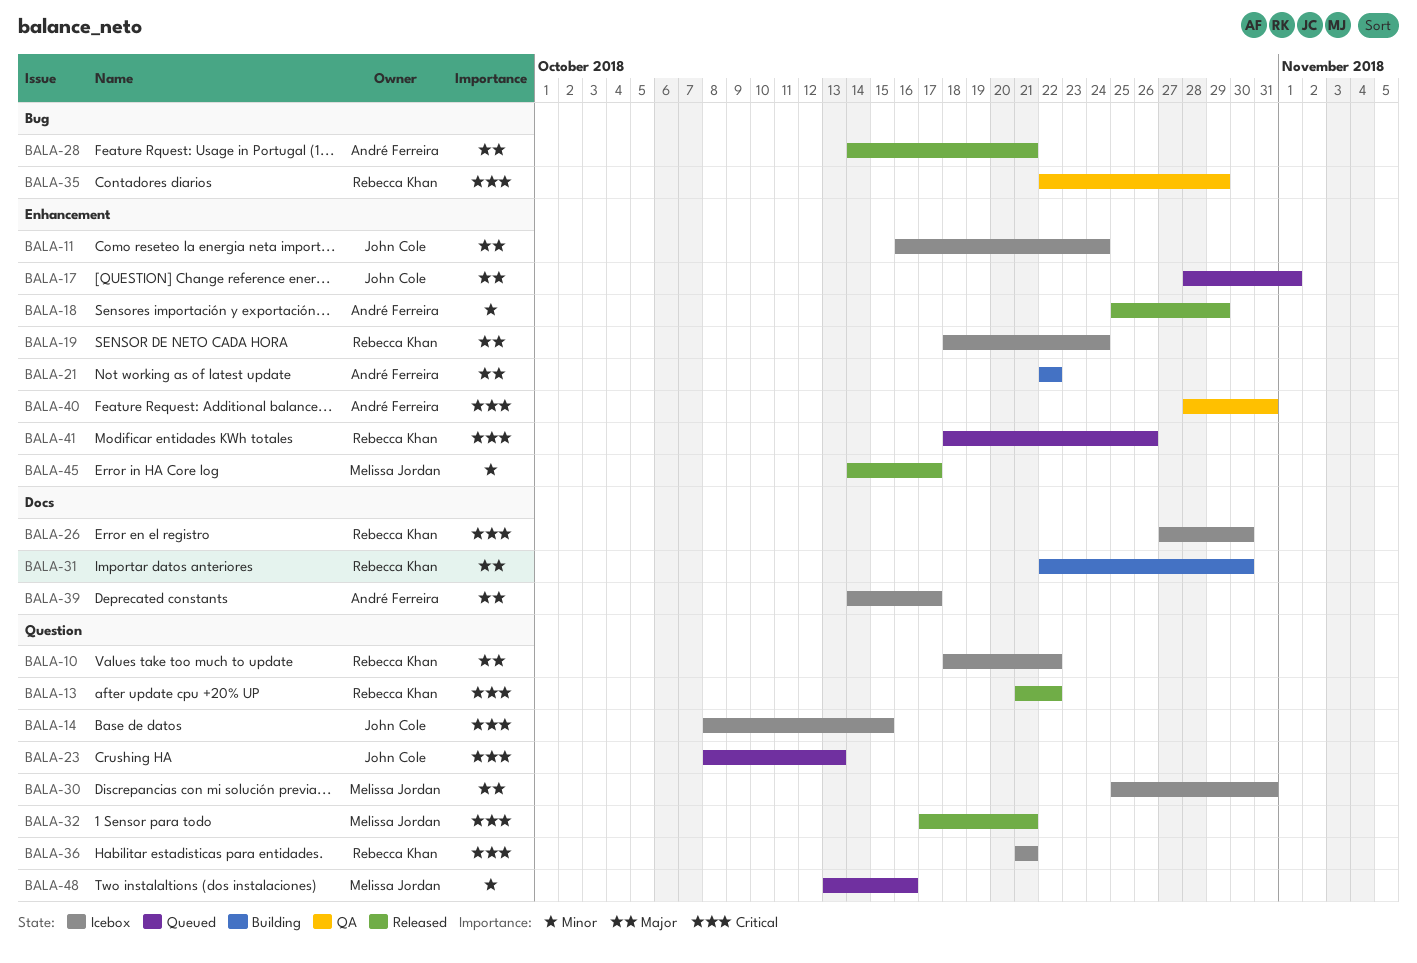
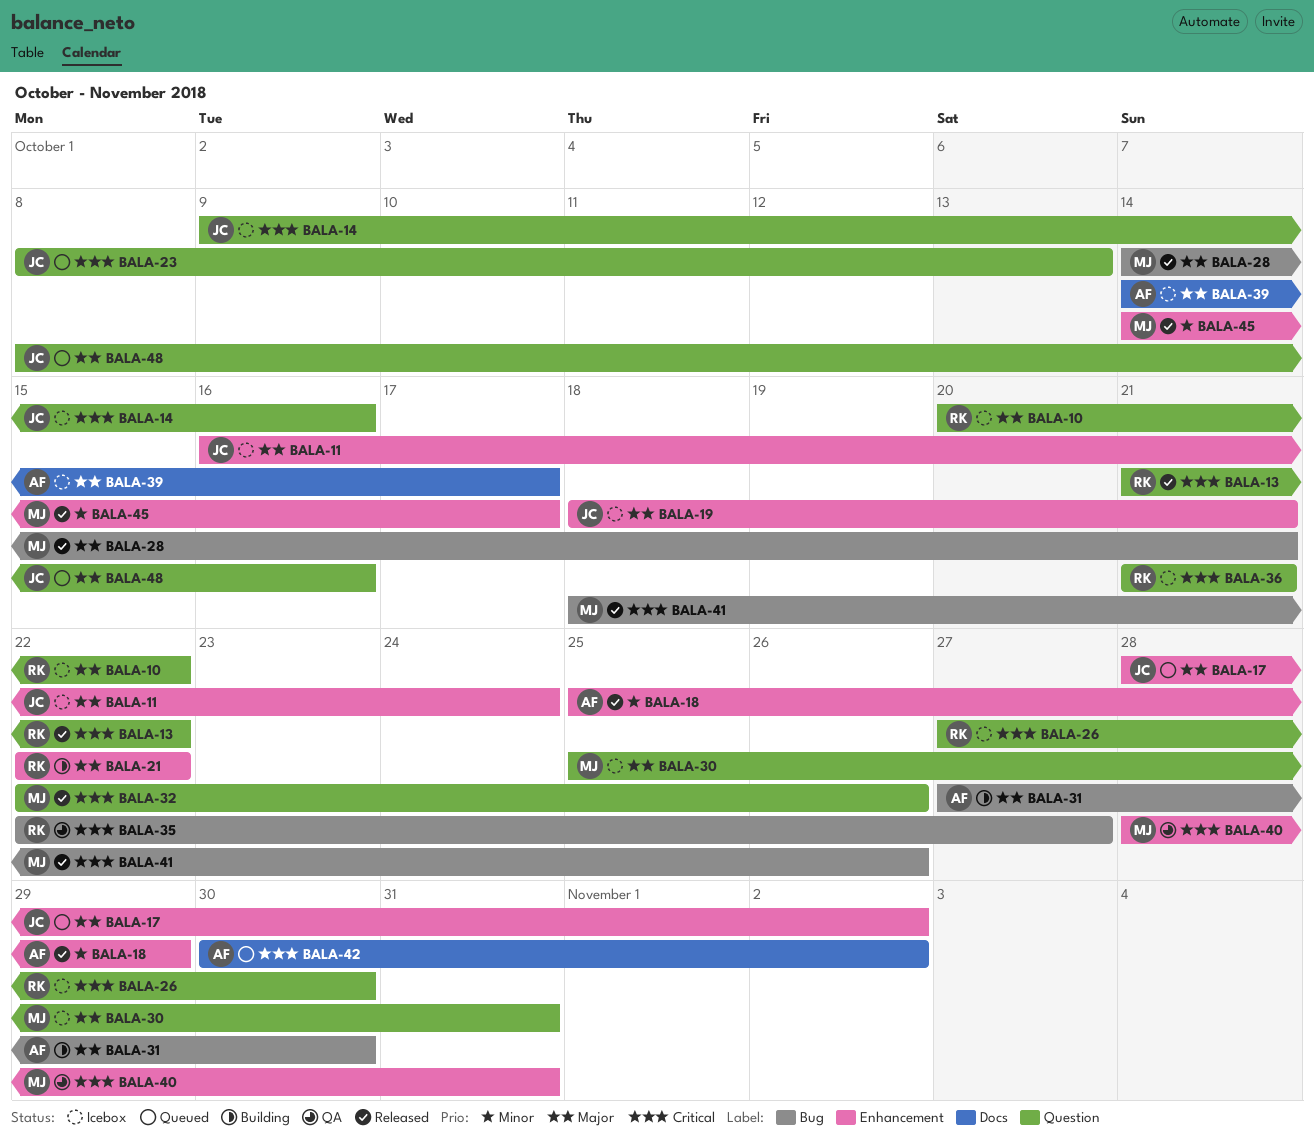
BALA-10, start: Oct 18 -> Oct 20
BALA-14, start: Oct 8 -> Oct 9
BALA-14, due: Oct 15 -> Oct 16
BALA-17, due: Nov 1 -> Nov 2
BALA-19, owner: Rebecca Khan -> John Cole
BALA-19, due: Oct 24 -> Oct 21
BALA-21, owner: André Ferreira -> Rebecca Khan
BALA-26, label: Docs -> Question
BALA-28, owner: André Ferreira -> Melissa Jordan
BALA-31, owner: Rebecca Khan -> André Ferreira
BALA-31, label: Docs -> Bug
BALA-31, start: Oct 22 -> Oct 27
BALA-32, start: Oct 17 -> Oct 22
BALA-32, due: Oct 21 -> Oct 26
BALA-35, due: Oct 29 -> Oct 27
BALA-40, owner: André Ferreira -> Melissa Jordan
BALA-41, status: Queued -> Released
BALA-41, owner: Rebecca Khan -> Melissa Jordan
BALA-41, label: Enhancement -> Bug
BALA-42: none -> present
BALA-48, owner: Melissa Jordan -> John Cole
BALA-48, priority: Minor -> Major
BALA-48, start: Oct 13 -> Oct 8

